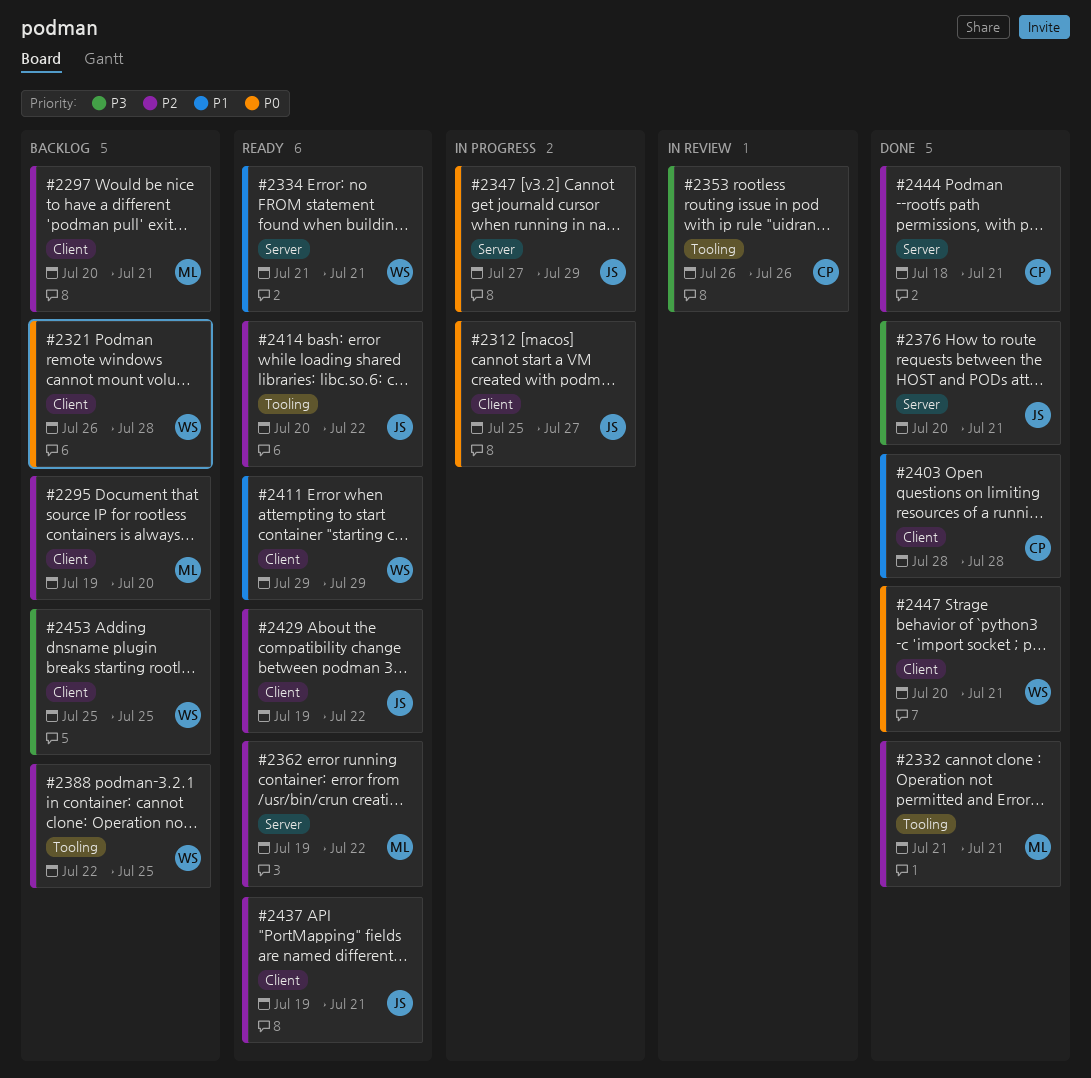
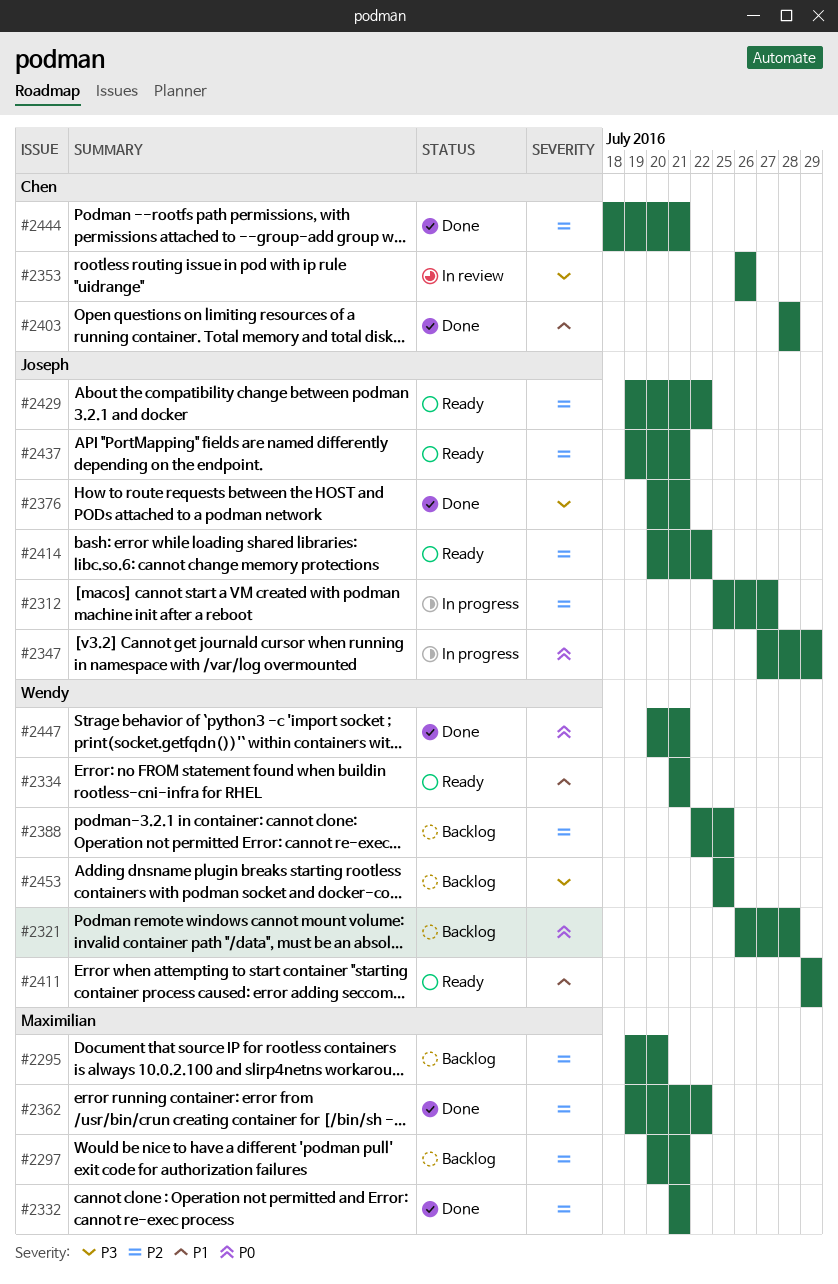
#2312, priority: P0 -> P2
#2362, status: Ready -> Done

